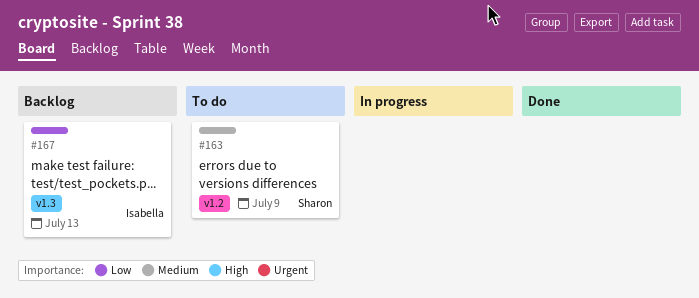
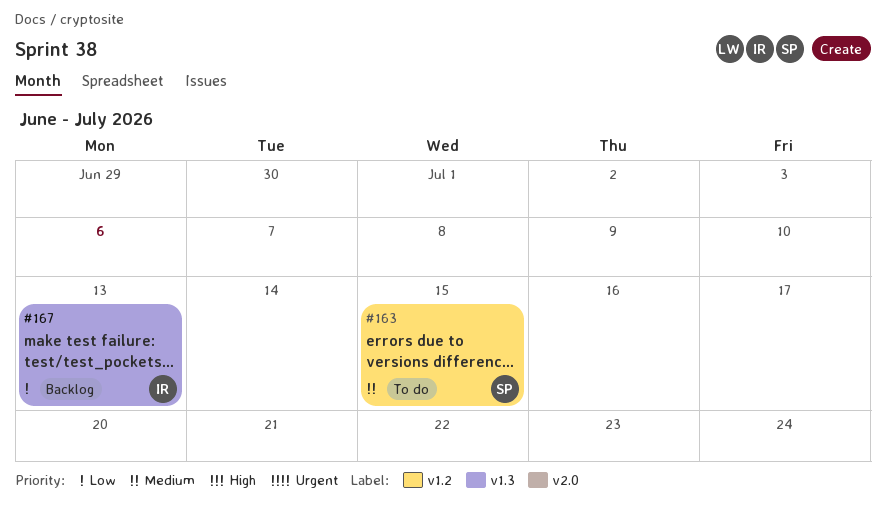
#163, due: Jul 9 -> Jul 15

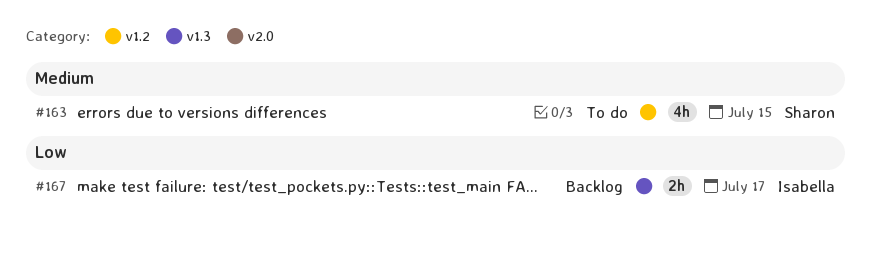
#167, due: Jul 13 -> Jul 17

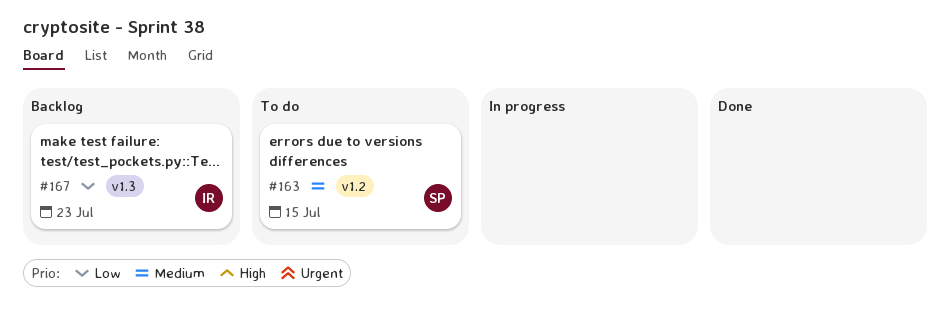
#167, due: Jul 17 -> Jul 23

